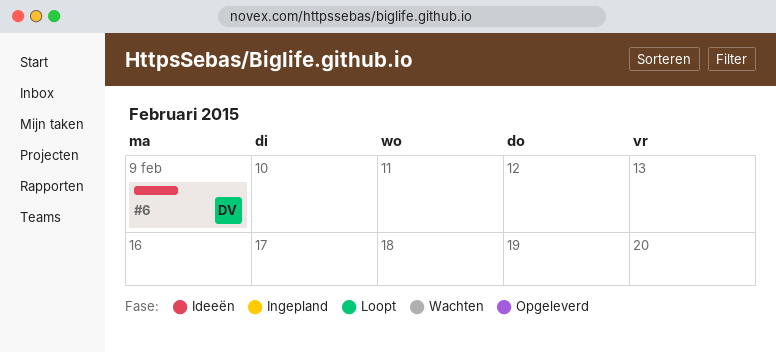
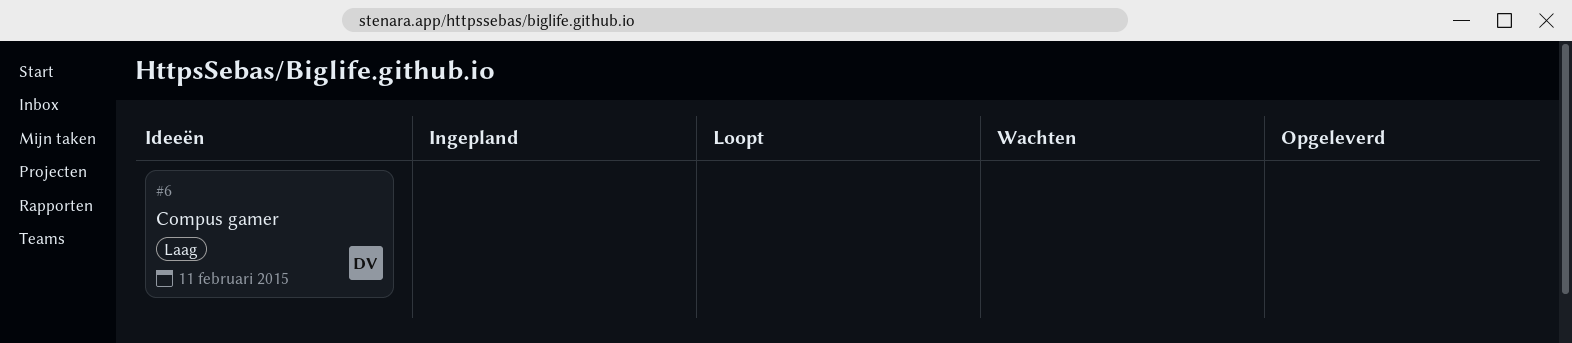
#6, due: Feb 9 -> Feb 11

